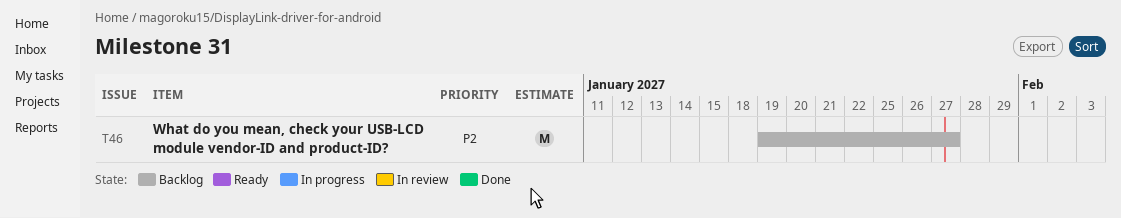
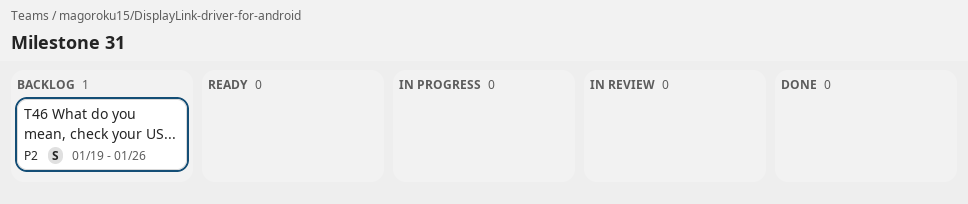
T46, estimate: M -> S
T46, due: Jan 27 -> Jan 26

